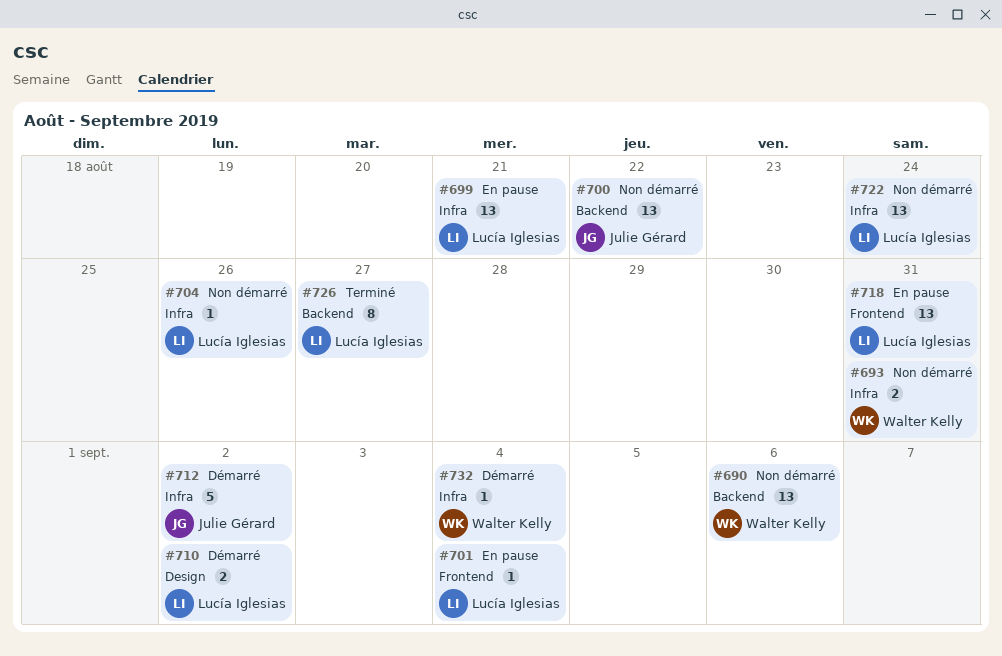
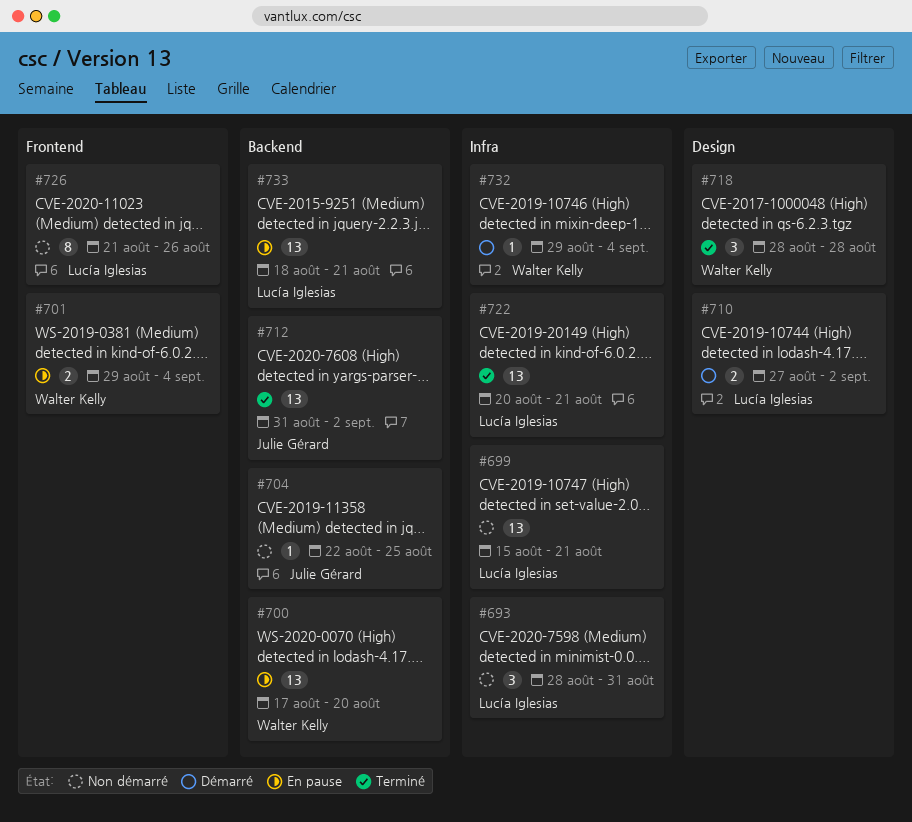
#690: present -> none
#693, owner: Walter Kelly -> Lucía Iglesias
#693, estimate: 2 -> 3
#699, status: En pause -> Non démarré
#700, status: Non démarré -> En pause
#700, owner: Julie Gérard -> Walter Kelly
#700, due: Aug 22 -> Aug 20
#701, owner: Lucía Iglesias -> Walter Kelly
#701, estimate: 1 -> 2
#704, owner: Lucía Iglesias -> Julie Gérard
#704, label: Infra -> Backend
#704, due: Aug 26 -> Aug 25
#712, status: Démarré -> Terminé
#712, label: Infra -> Backend
#712, estimate: 5 -> 13
#718, status: En pause -> Terminé
#718, owner: Lucía Iglesias -> Walter Kelly
#718, label: Frontend -> Design
#718, estimate: 13 -> 3
#718, due: Aug 31 -> Aug 28
#722, status: Non démarré -> Terminé
#722, due: Aug 24 -> Aug 21
#726, status: Terminé -> Non démarré
#726, label: Backend -> Frontend
#726, due: Aug 27 -> Aug 26
#733: none -> present

